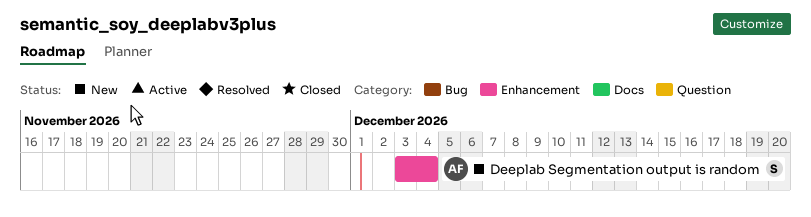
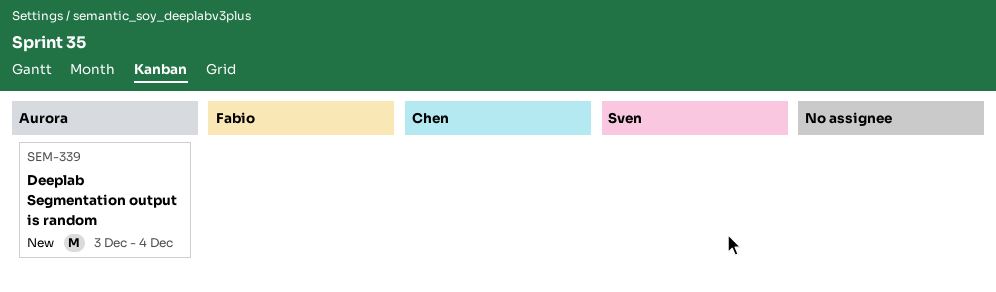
Deeplab Segmentation output is random, estimate: S -> M

